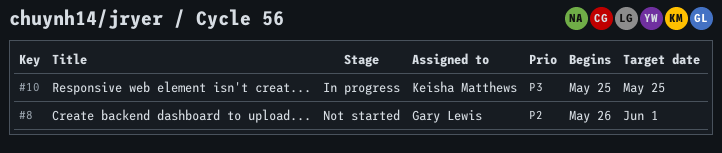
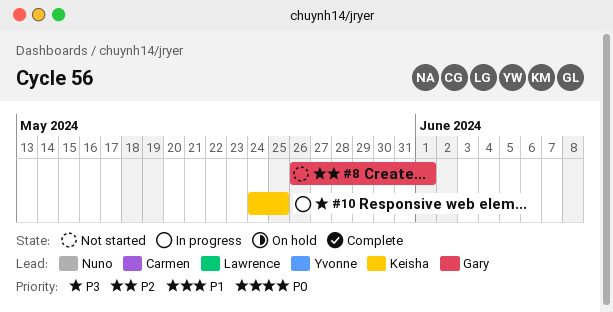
#10, start: May 25 -> May 24

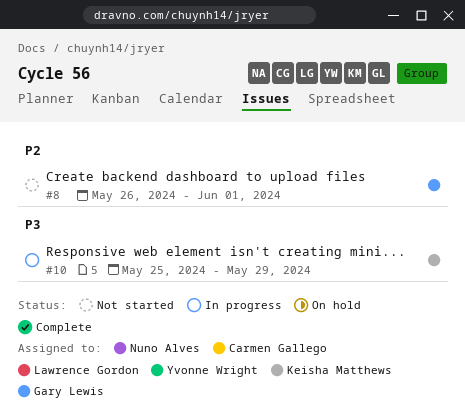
#10, start: May 24 -> May 25
#10, due: May 25 -> May 29

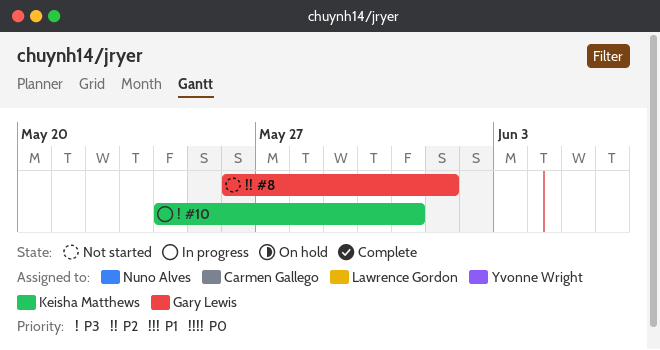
#10, start: May 25 -> May 24
#10, due: May 29 -> May 31

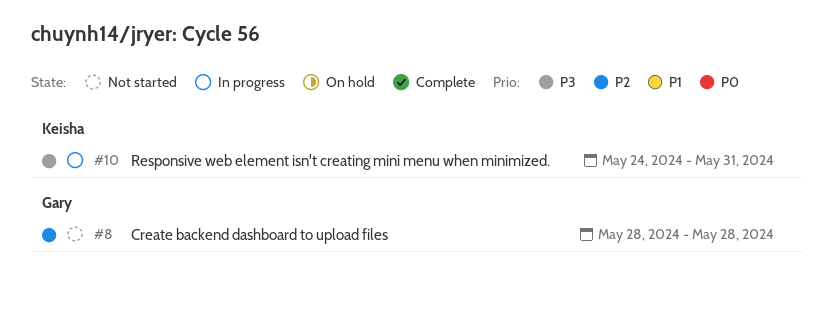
#8, start: May 26 -> May 28
#8, due: Jun 1 -> May 28

